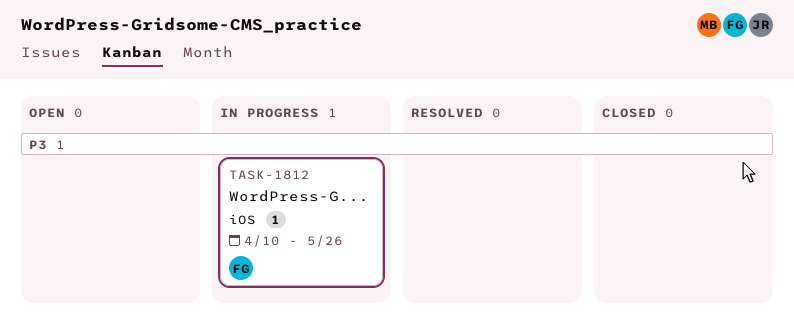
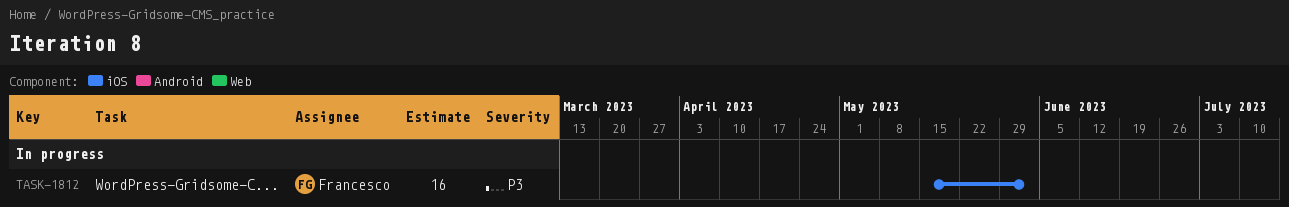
TASK-1812, estimate: 1 -> 16
TASK-1812, start: Apr 10 -> May 15
TASK-1812, due: May 26 -> Jun 2

